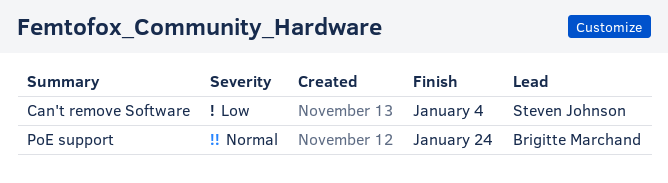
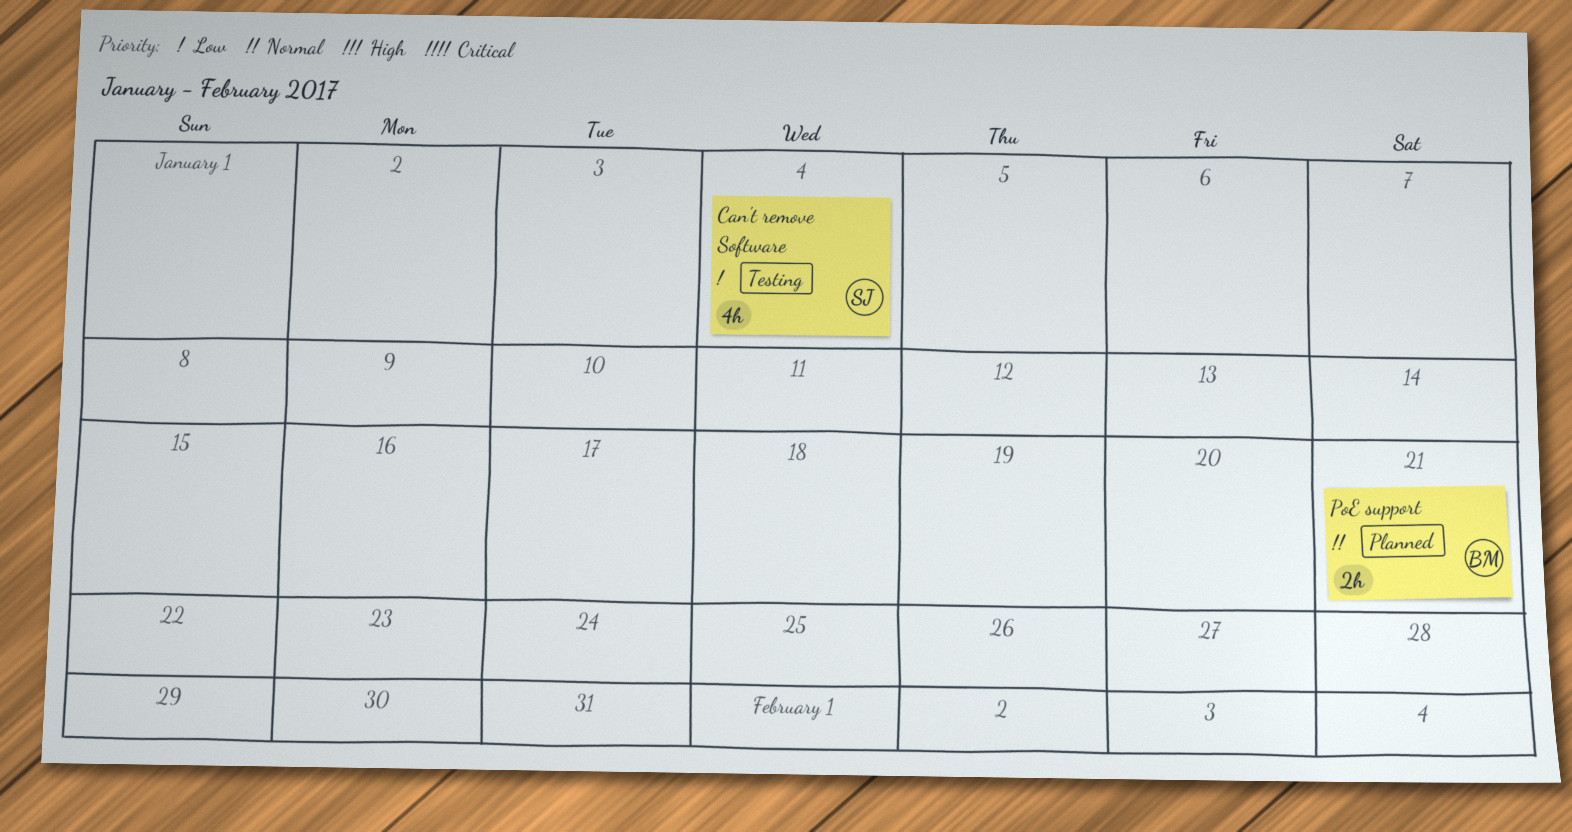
PoE support, due: Jan 24 -> Jan 21

